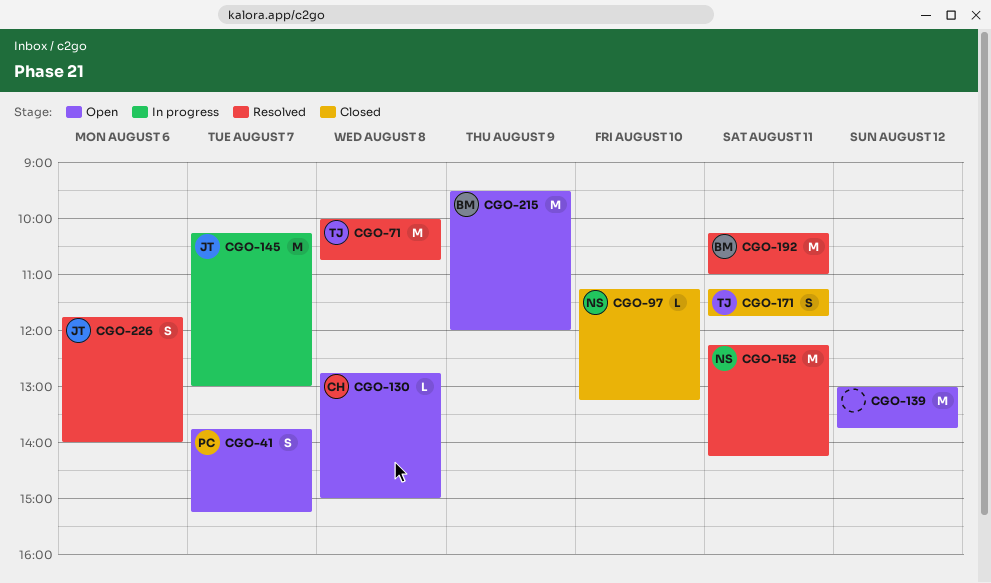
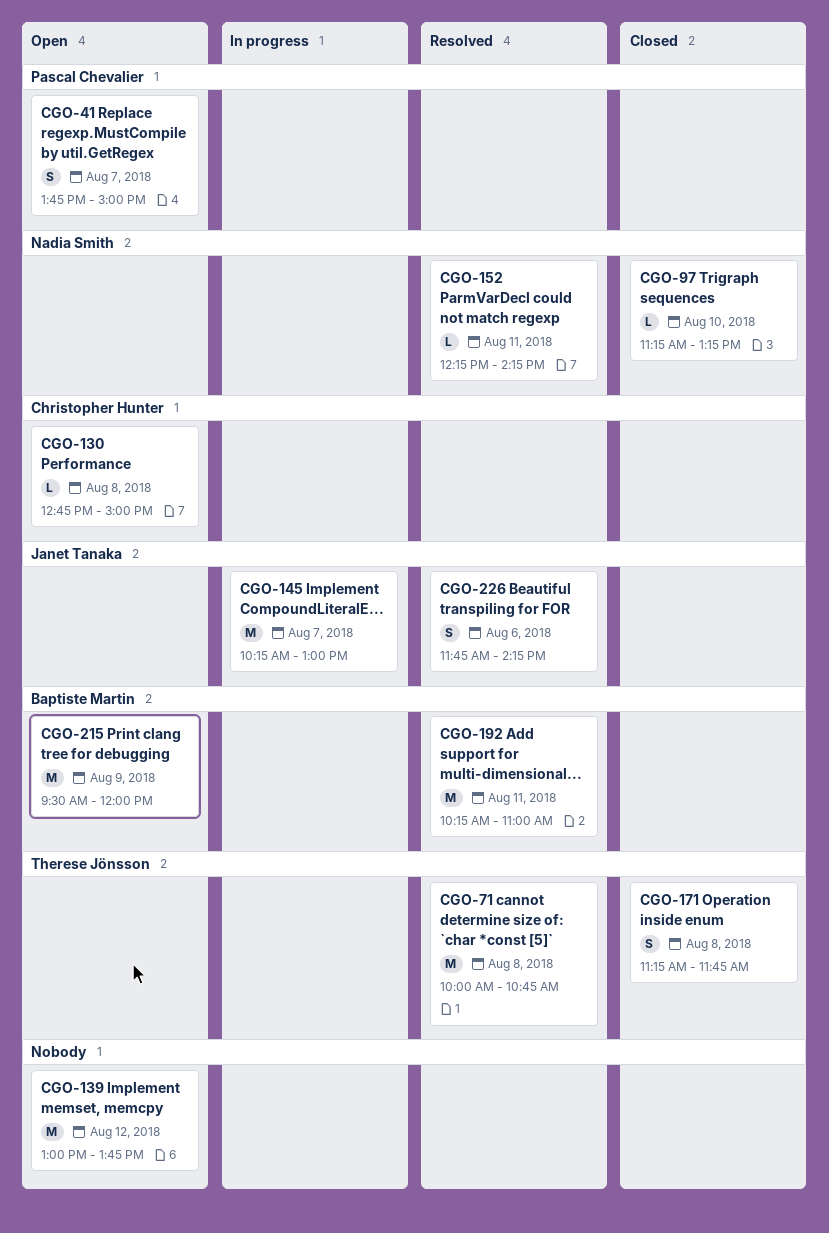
CGO-41, ends: 15:15 -> 15:00
CGO-152, estimate: M -> L
CGO-171, day: Aug 11 -> Aug 8
CGO-226, ends: 14:00 -> 14:15

